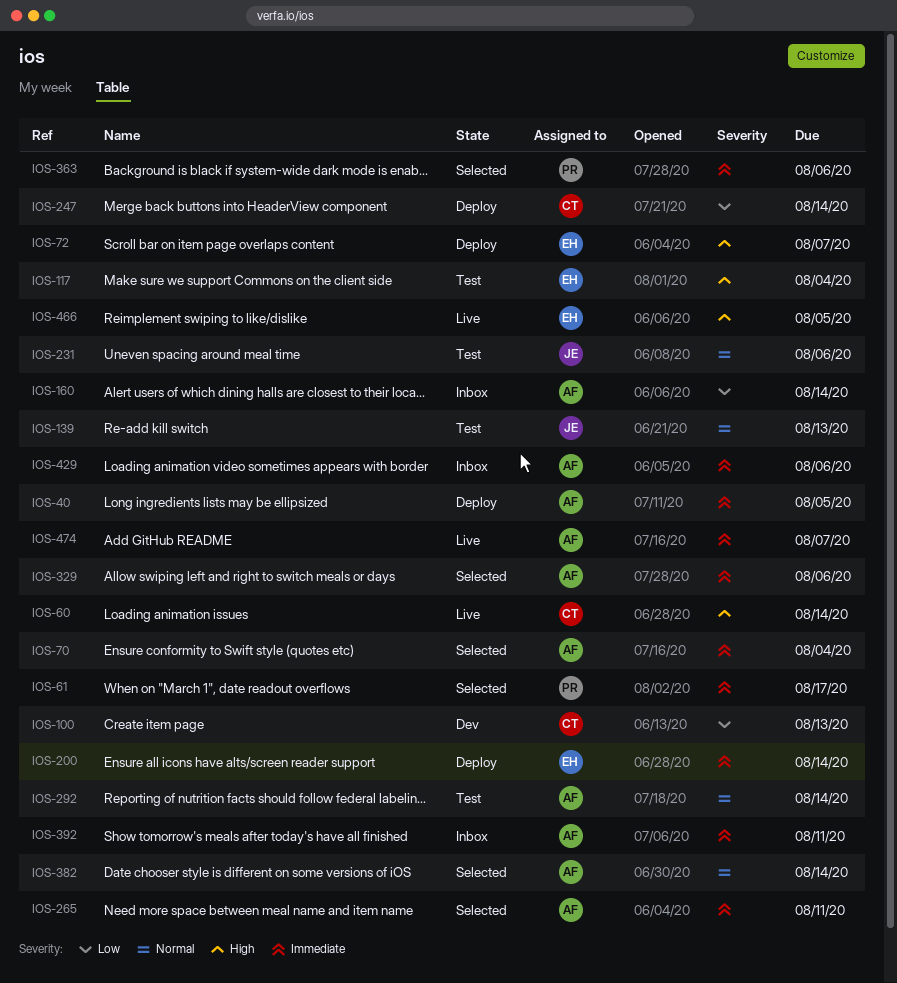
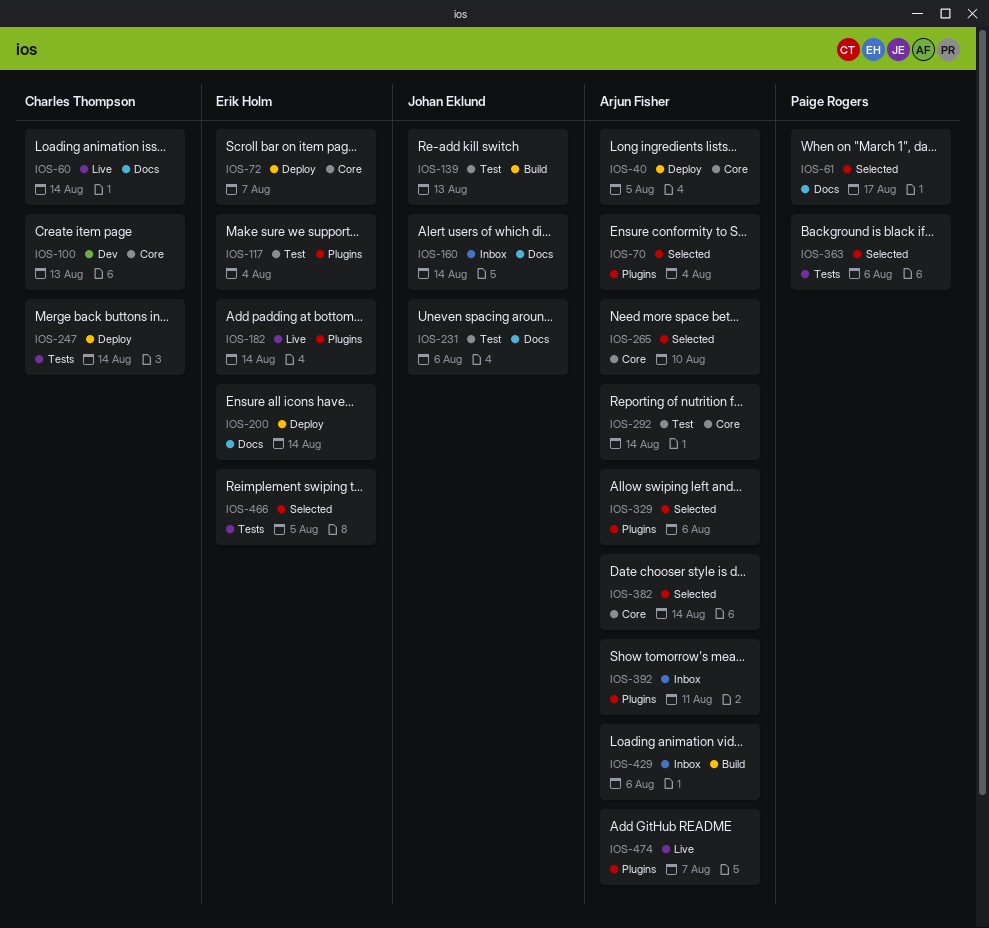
IOS-160, owner: Arjun Fisher -> Johan Eklund
IOS-182: none -> present
IOS-265, due: Aug 11 -> Aug 10
IOS-466, status: Live -> Selected

